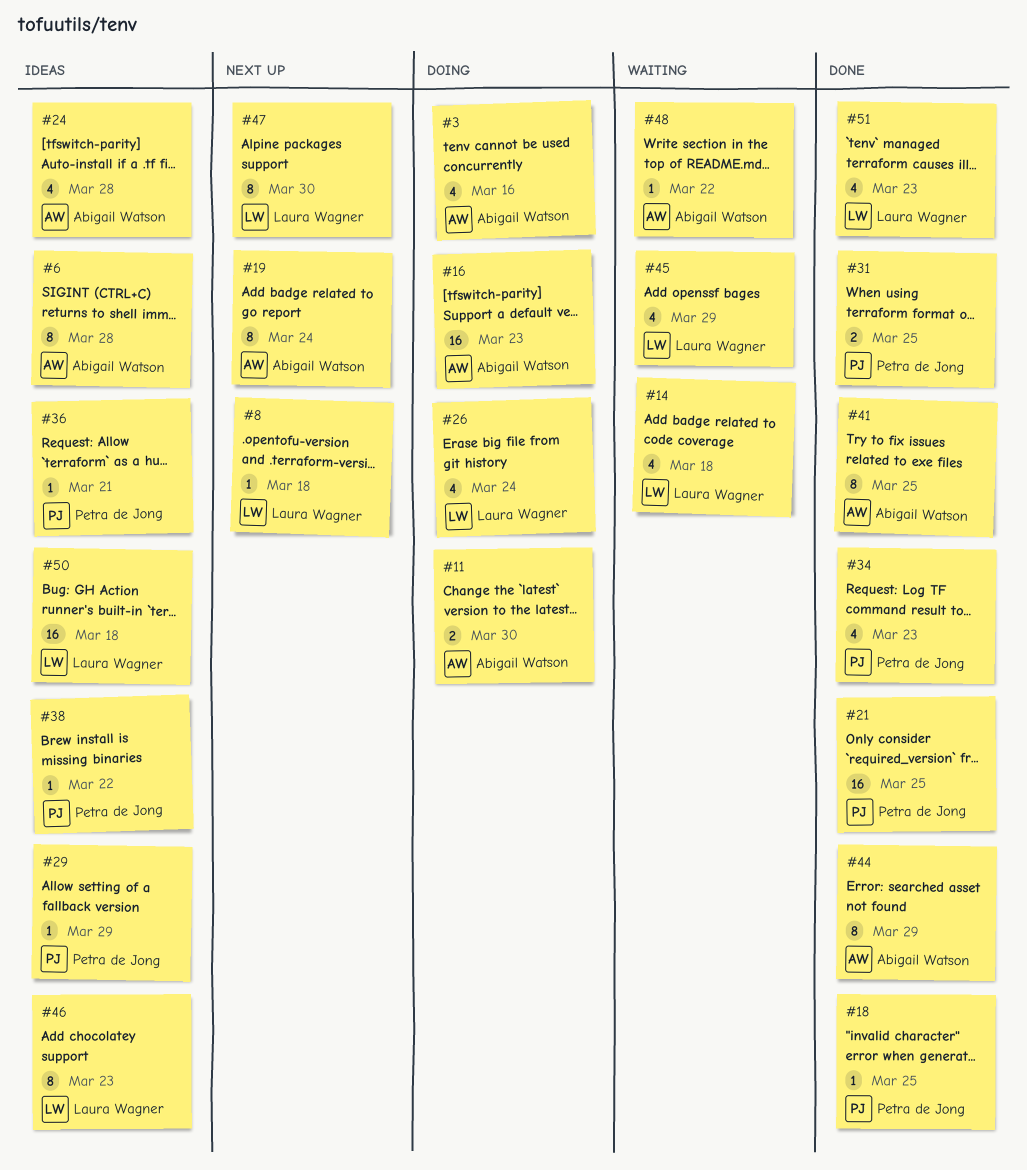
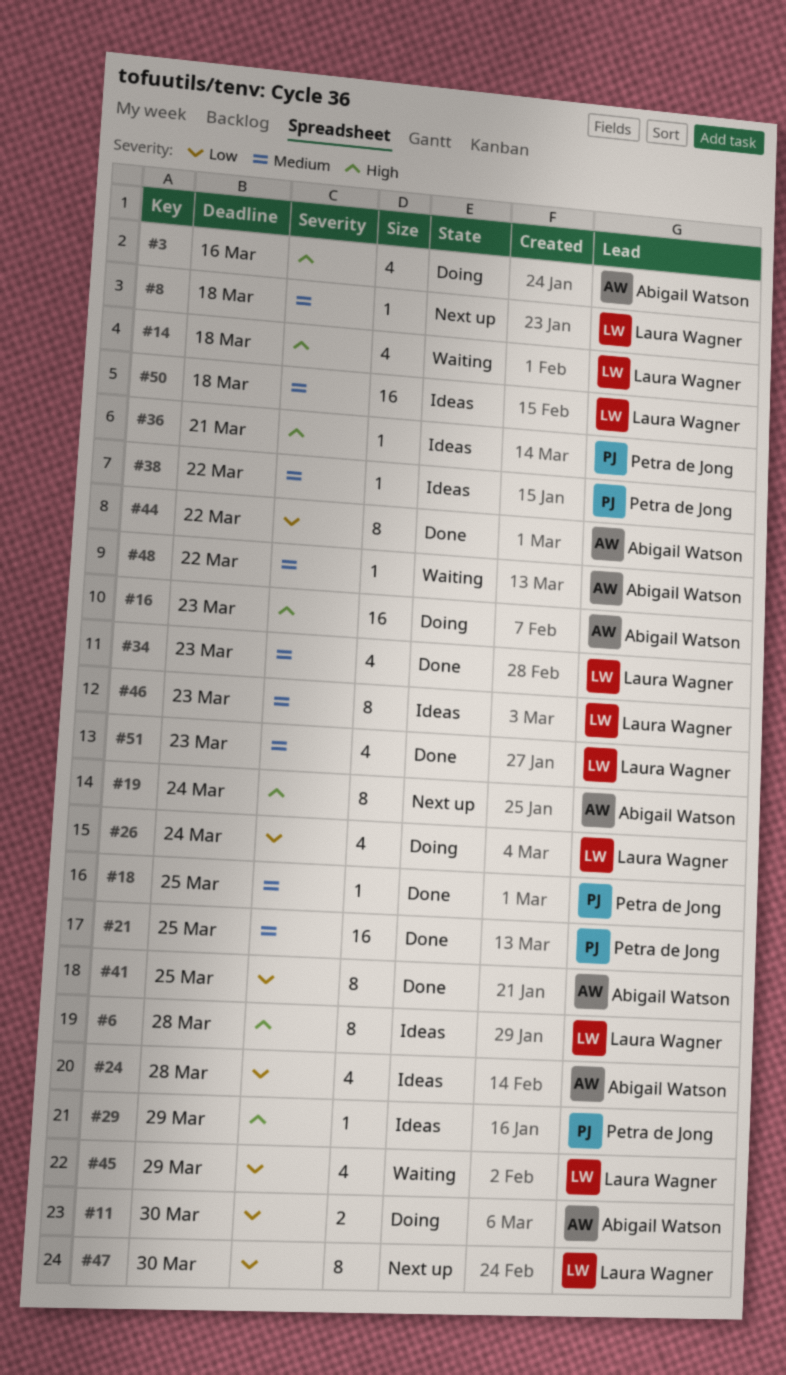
#6, owner: Abigail Watson -> Laura Wagner
#31: present -> none
#34, owner: Petra de Jong -> Laura Wagner
#44, due: Mar 29 -> Mar 22

